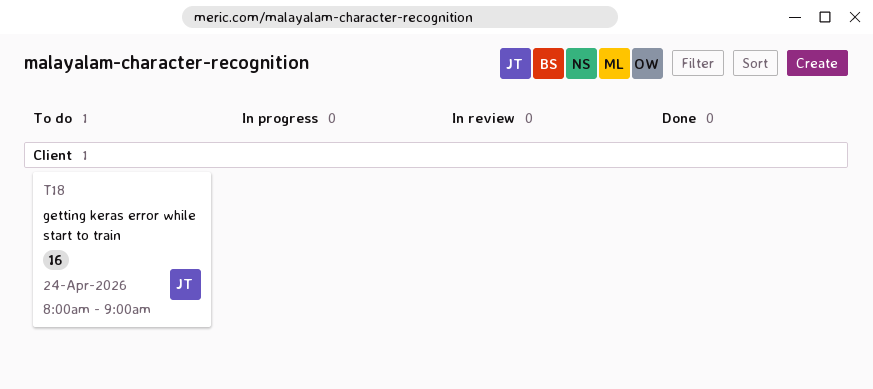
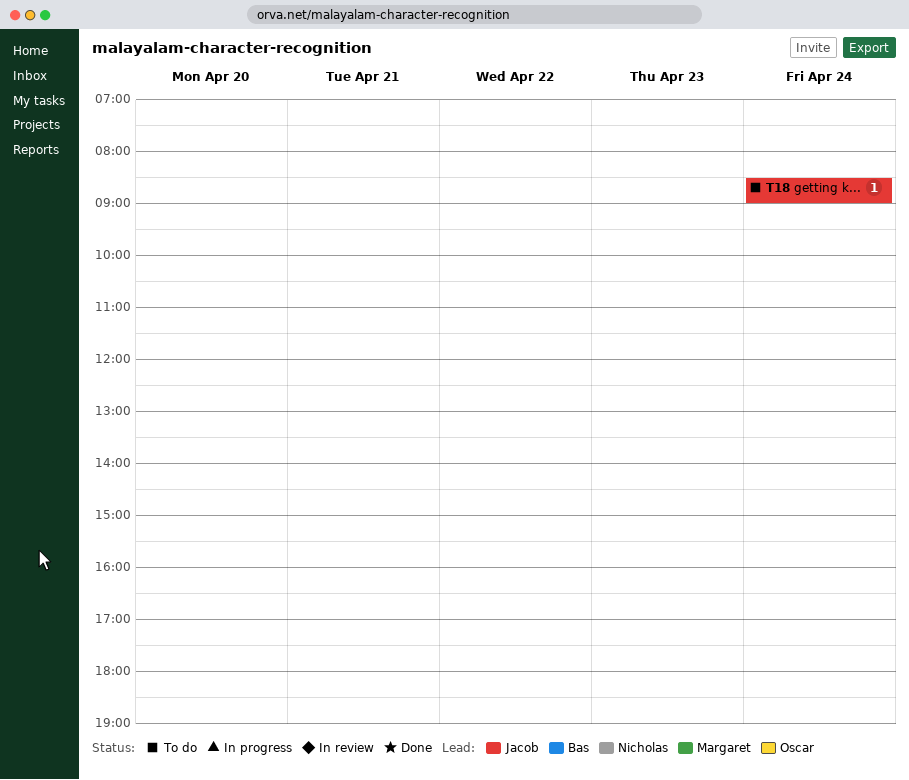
T18, estimate: 16 -> 1
T18, begins: 08:00 -> 08:30

